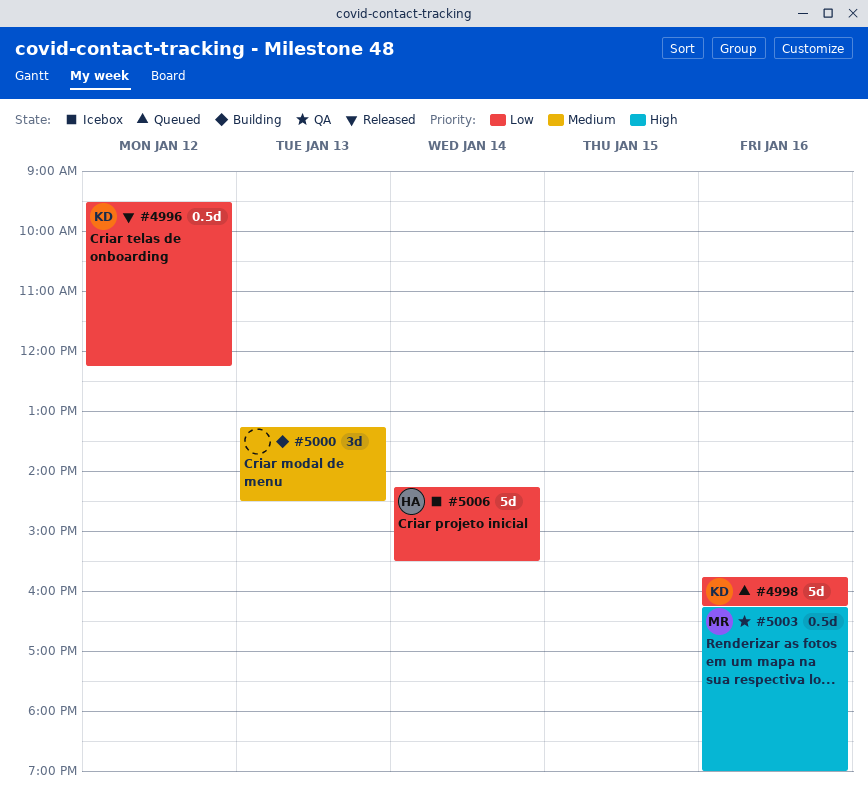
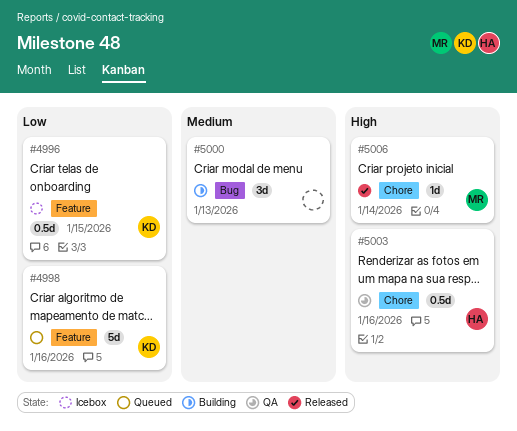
#4996, status: Released -> Icebox
#4996, day: Jan 12 -> Jan 15
#5003, owner: MR -> HA
#5006, status: Icebox -> Released
#5006, owner: HA -> MR
#5006, priority: Low -> High
#5006, estimate: 5d -> 1d

